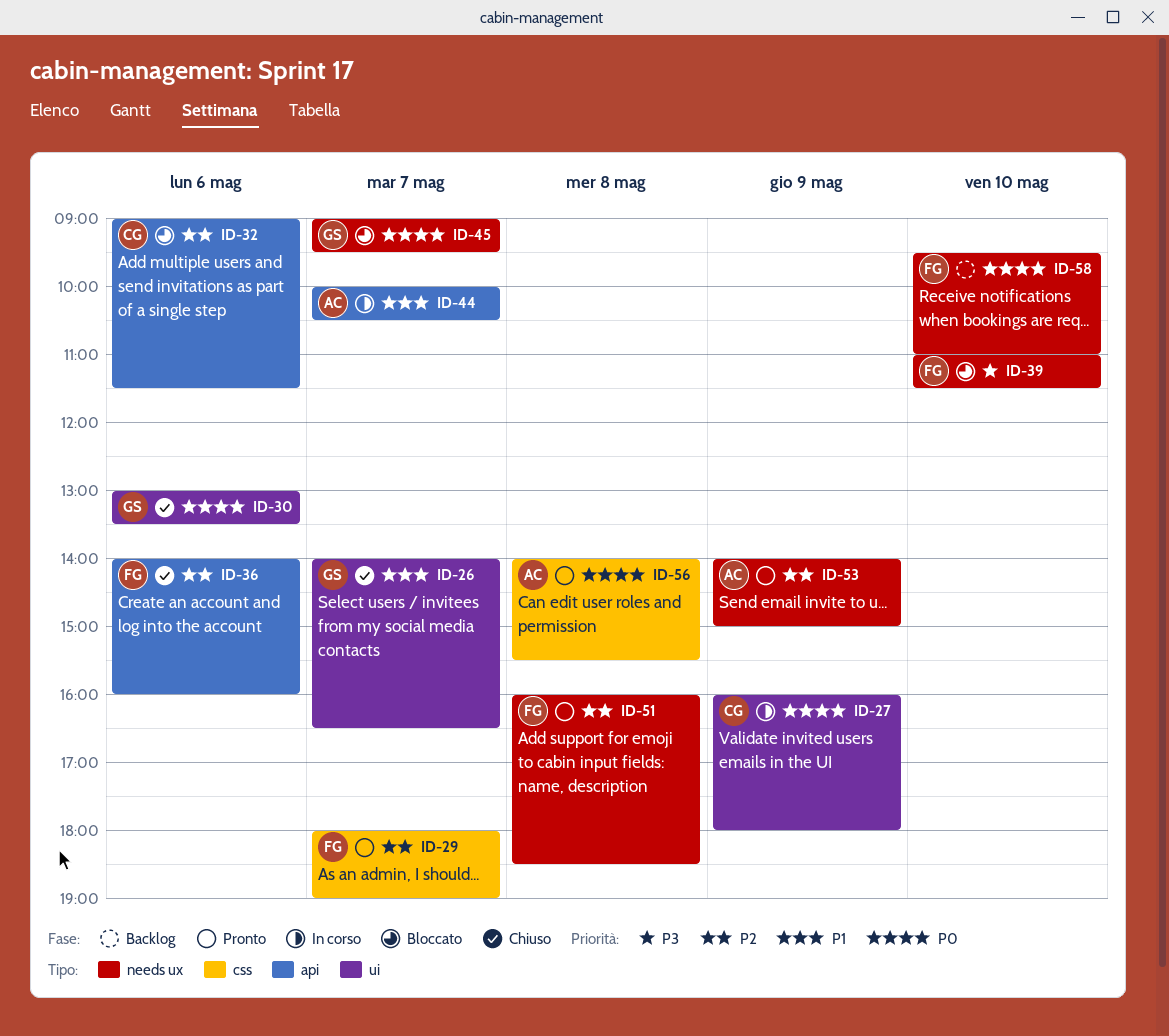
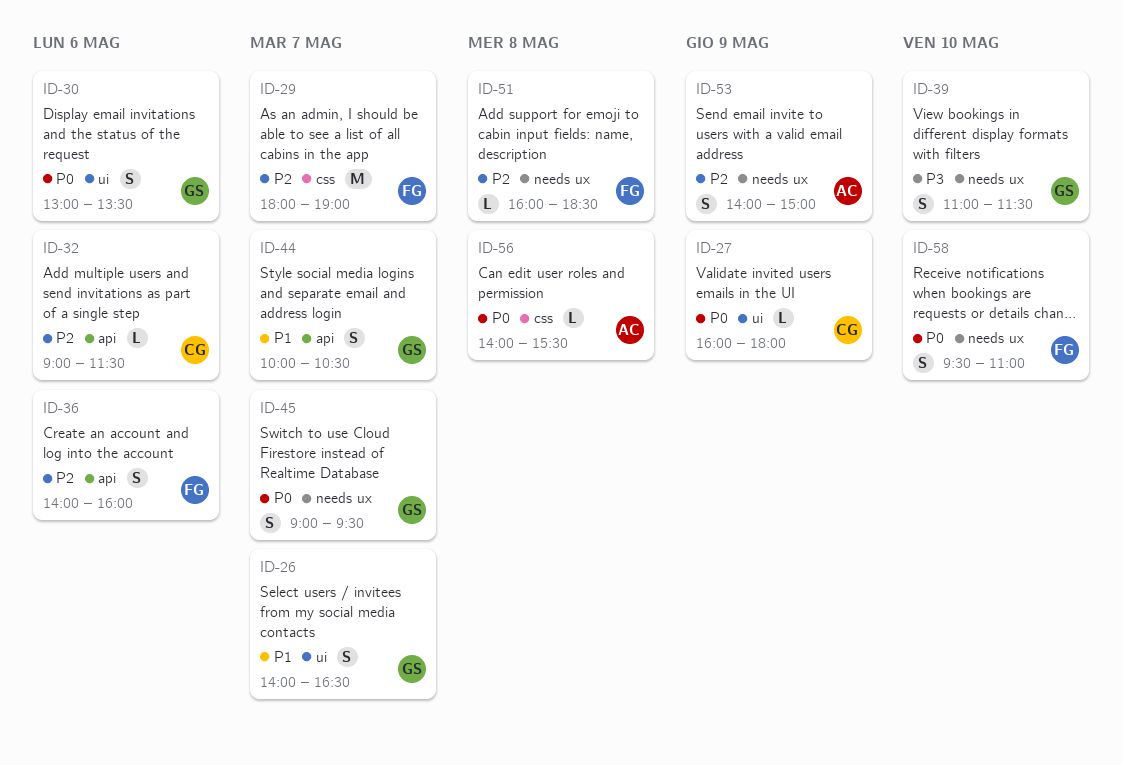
ID-39, owner: FG -> GS
ID-44, owner: AC -> GS

